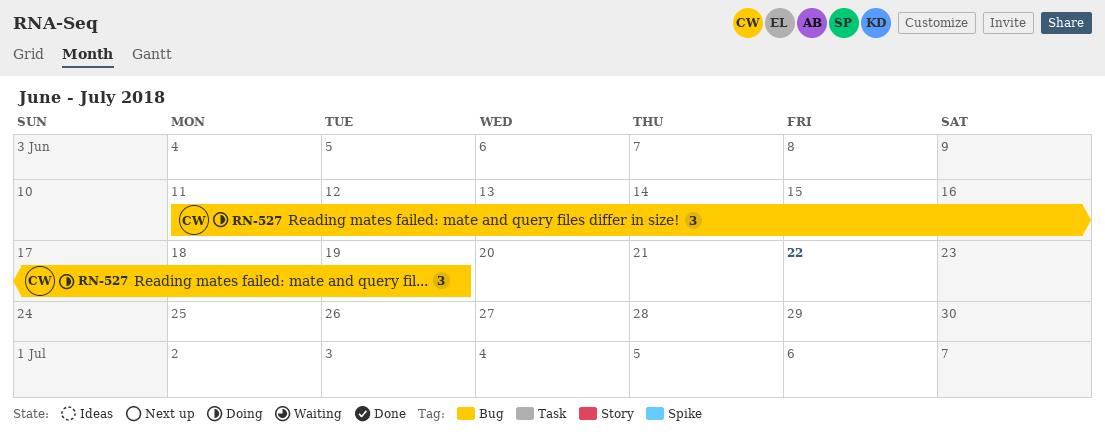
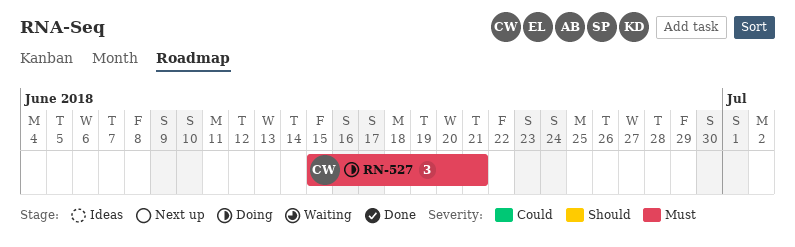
RN-527, start: Jun 11 -> Jun 15
RN-527, due: Jun 19 -> Jun 21

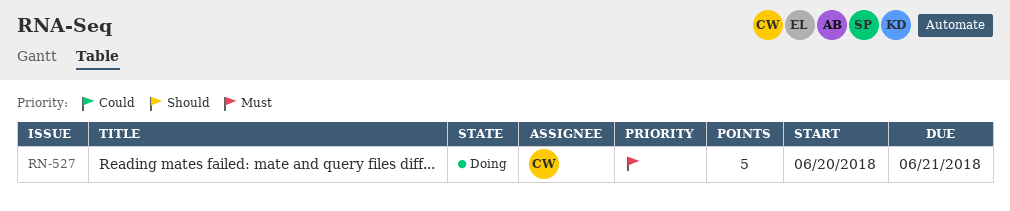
RN-527, estimate: 3 -> 5
RN-527, start: Jun 15 -> Jun 20

